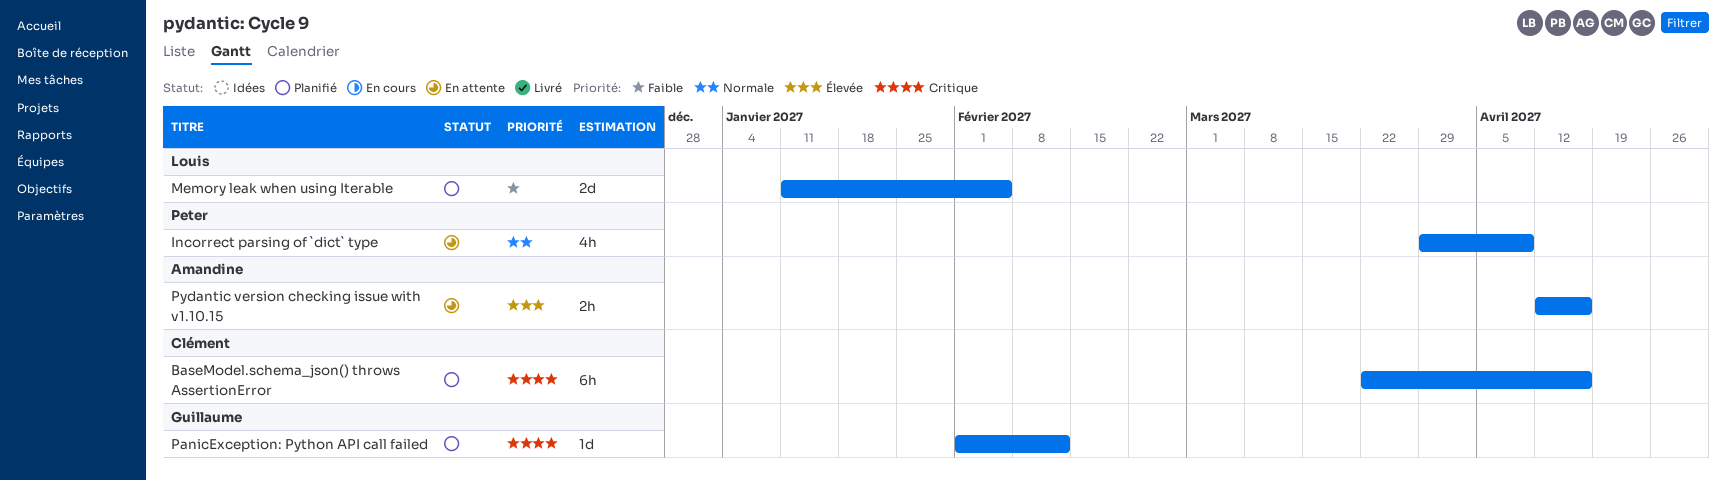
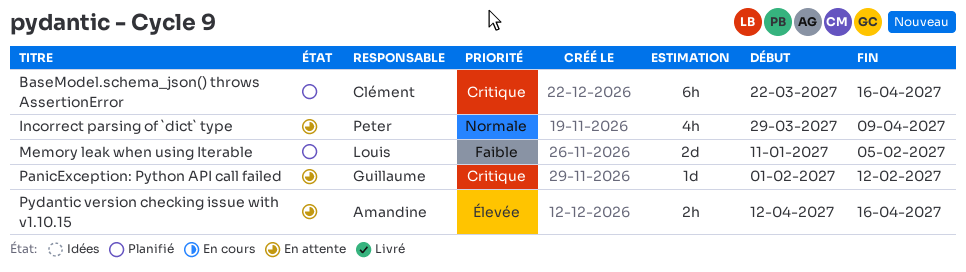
PanicException: Python API call failed, status: Planifié -> En attente

